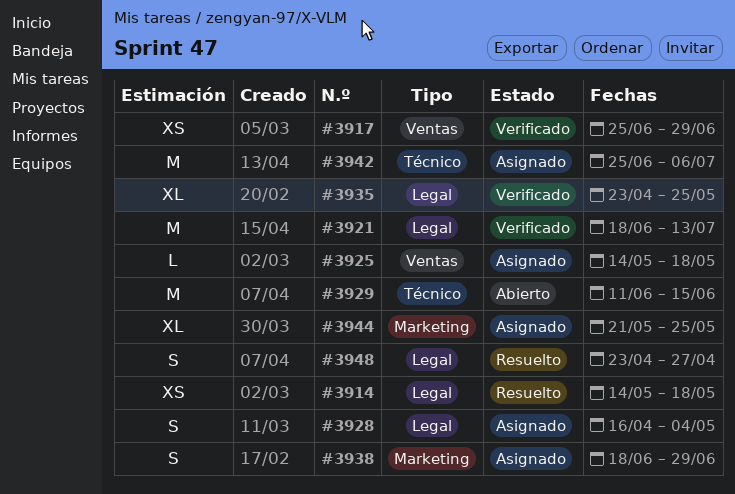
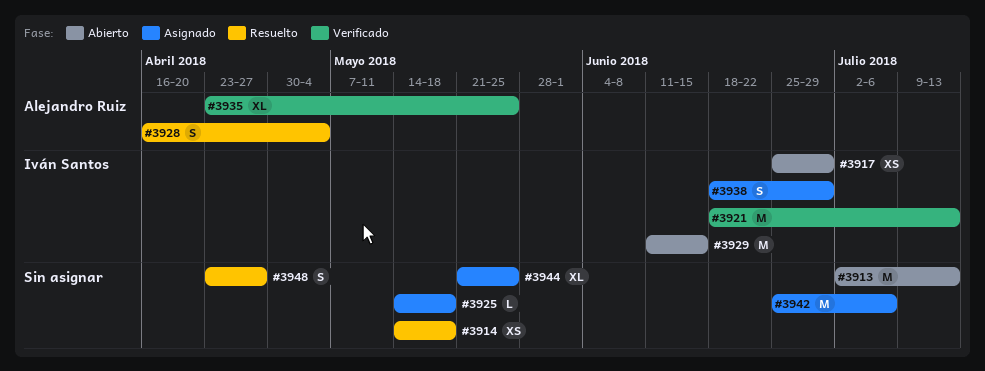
#3913: none -> present
#3917, status: Verificado -> Abierto
#3928, status: Asignado -> Resuelto

